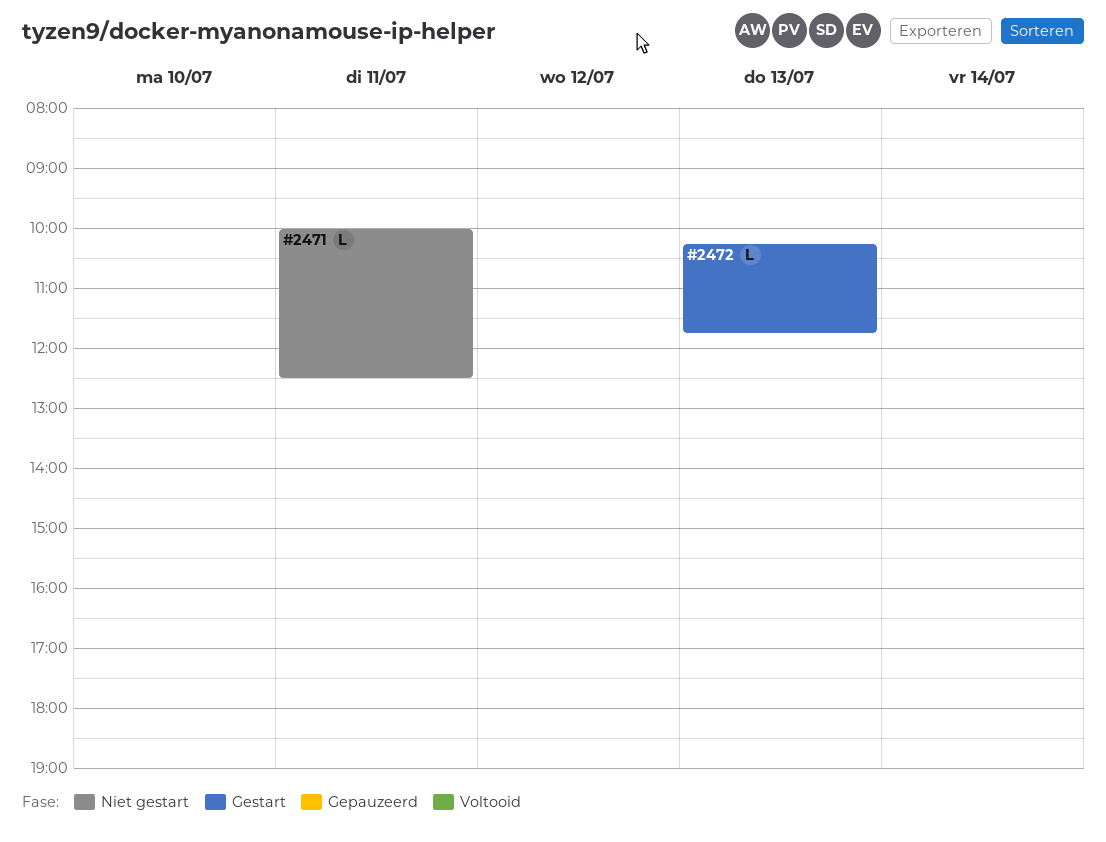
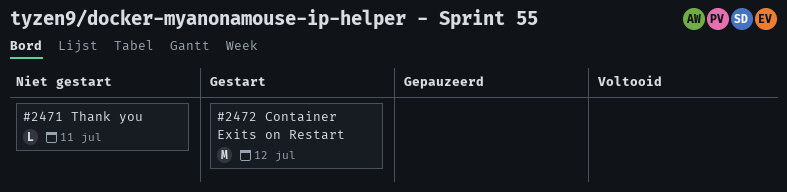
#2472, estimate: L -> M
#2472, day: Jul 13 -> Jul 12

